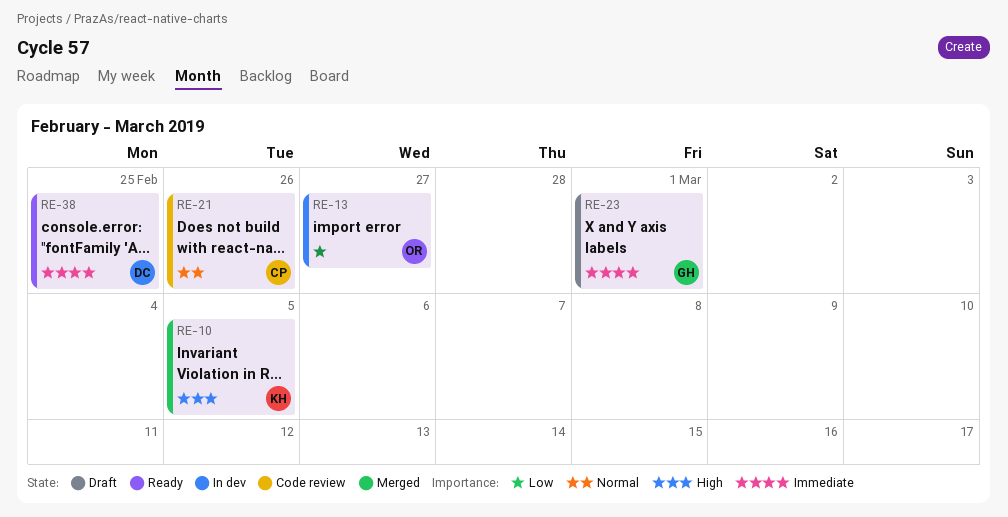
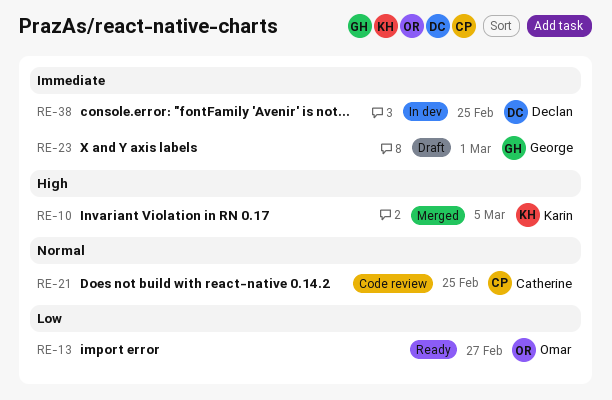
RE-13, status: In dev -> Ready
RE-21, due: Feb 26 -> Feb 25
RE-38, status: Ready -> In dev

